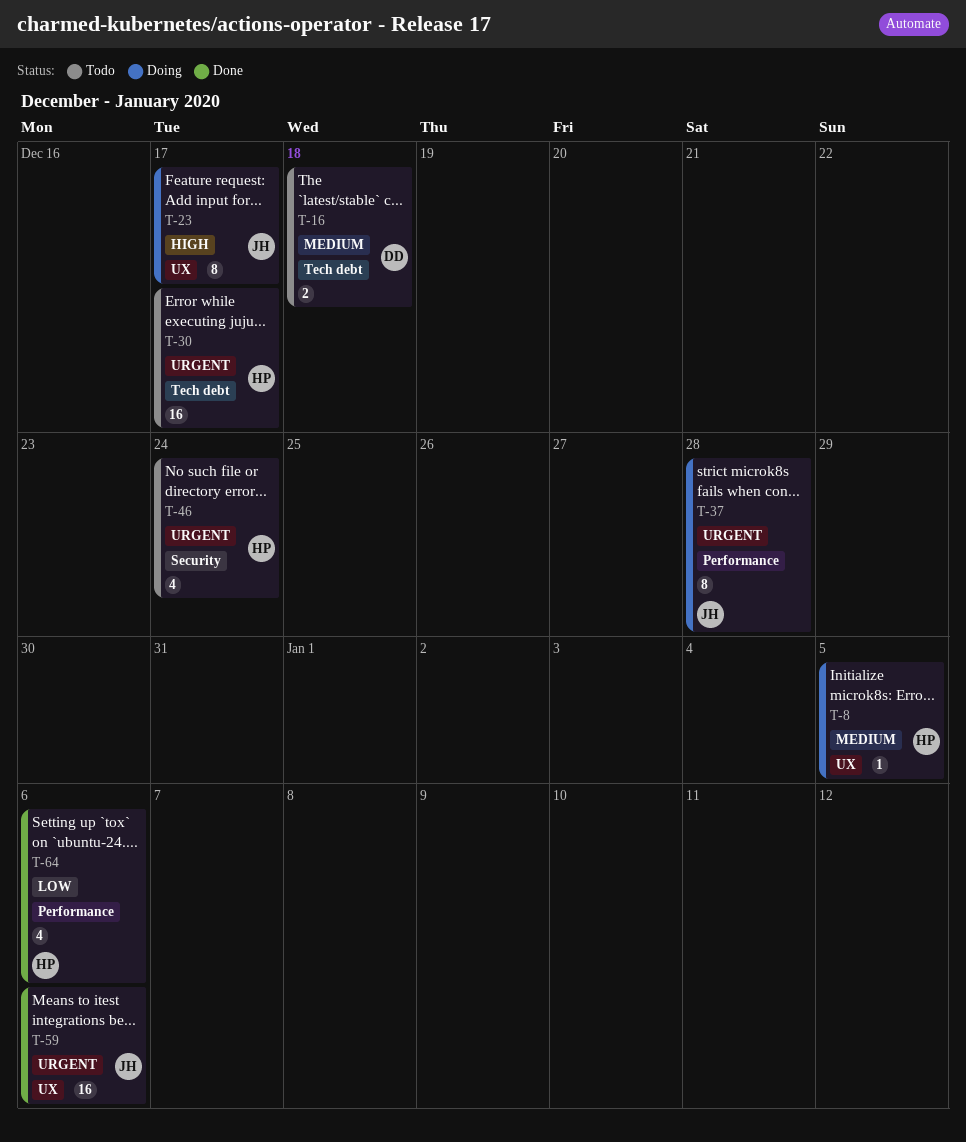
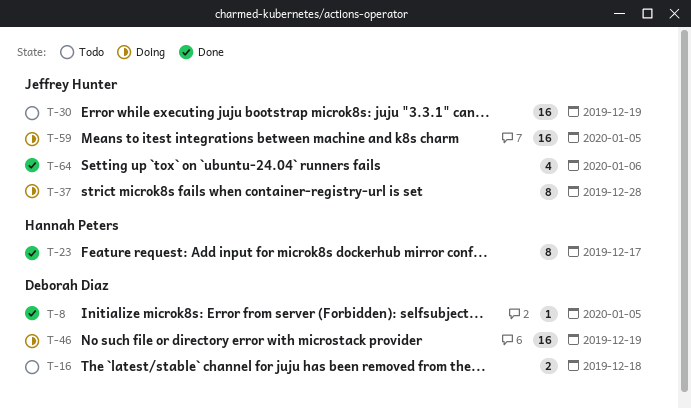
T-8, status: Doing -> Done
T-8, owner: Hannah Peters -> Deborah Diaz
T-23, status: Doing -> Done
T-23, owner: Jeffrey Hunter -> Hannah Peters
T-30, owner: Hannah Peters -> Jeffrey Hunter
T-30, due: Dec 17 -> Dec 19
T-46, status: Todo -> Doing
T-46, owner: Hannah Peters -> Deborah Diaz
T-46, estimate: 4 -> 16
T-46, due: Dec 24 -> Dec 19
T-59, status: Done -> Doing
T-59, due: Jan 6 -> Jan 5
T-64, owner: Hannah Peters -> Jeffrey Hunter

